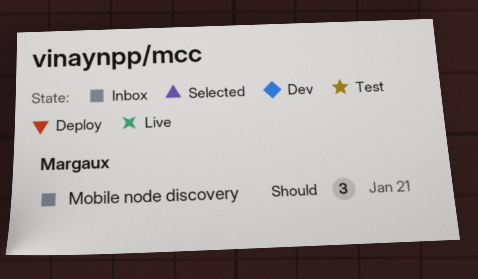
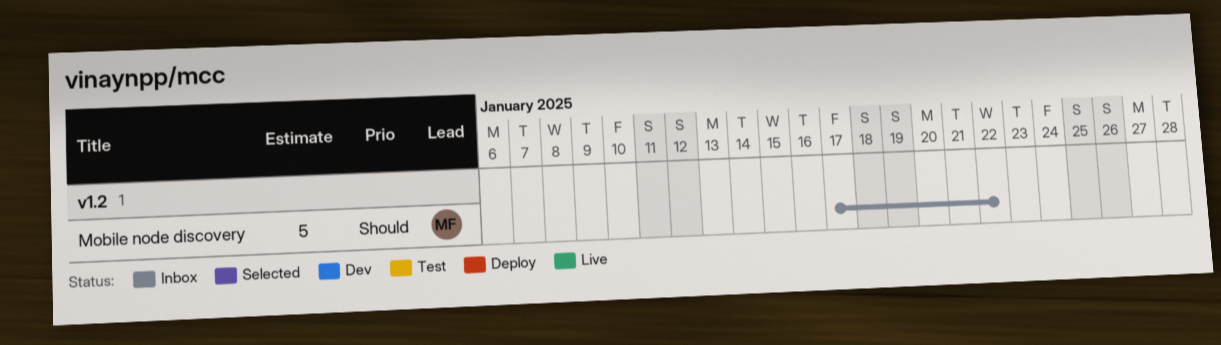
Mobile node discovery, estimate: 3 -> 5
Mobile node discovery, due: Jan 21 -> Jan 22

